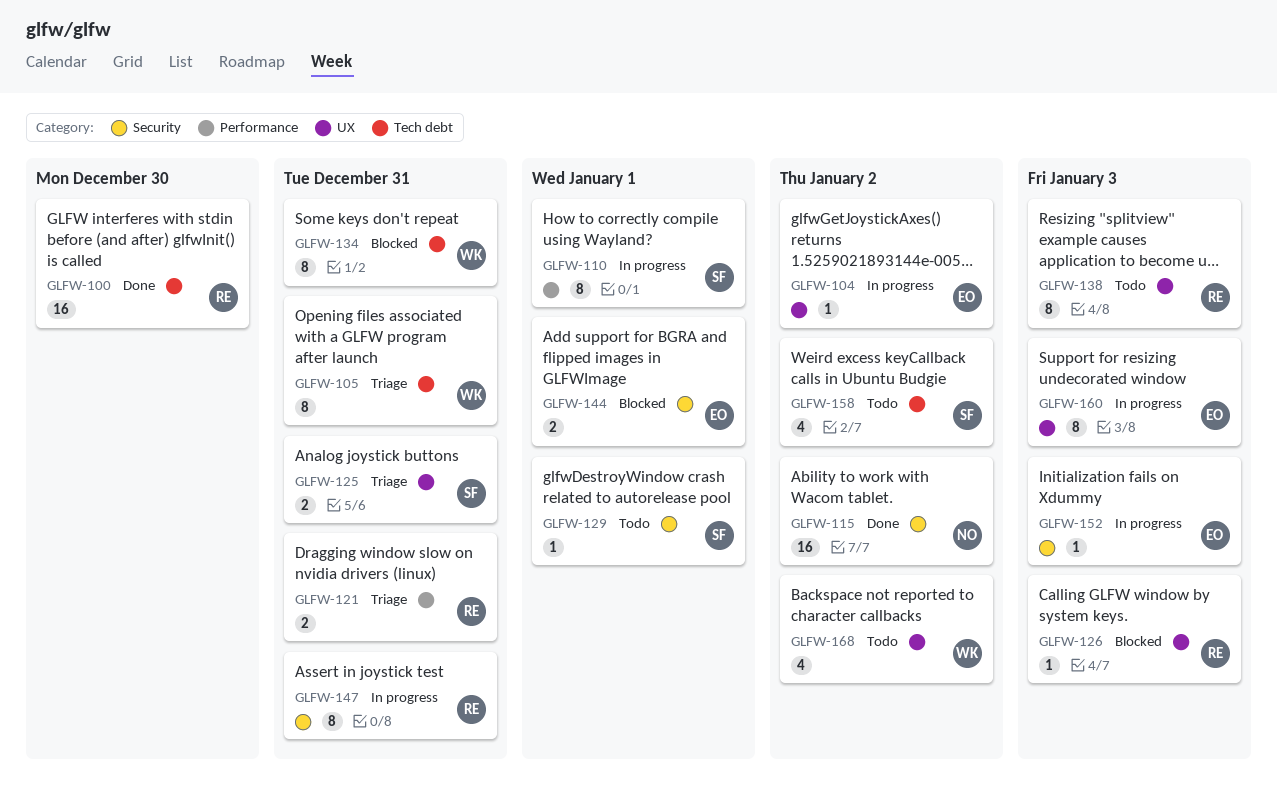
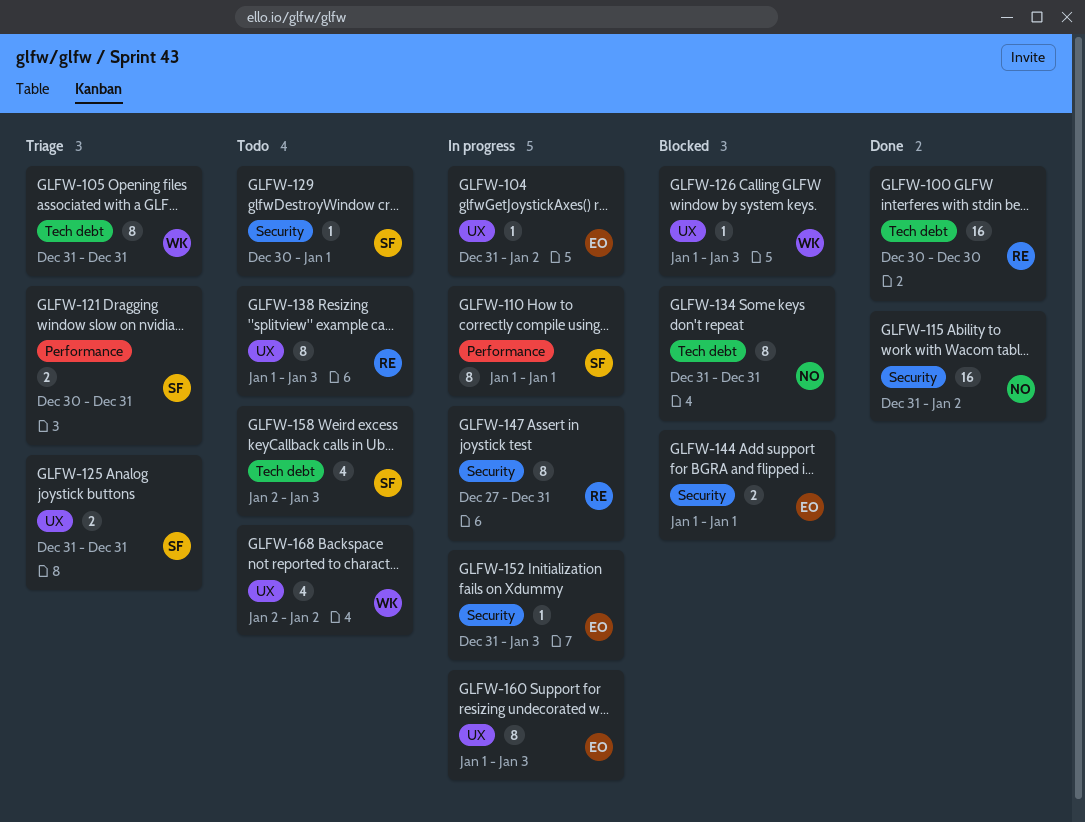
GLFW-121, owner: RE -> SF
GLFW-126, owner: RE -> WK
GLFW-134, owner: WK -> NO
GLFW-158, due: Jan 2 -> Jan 3

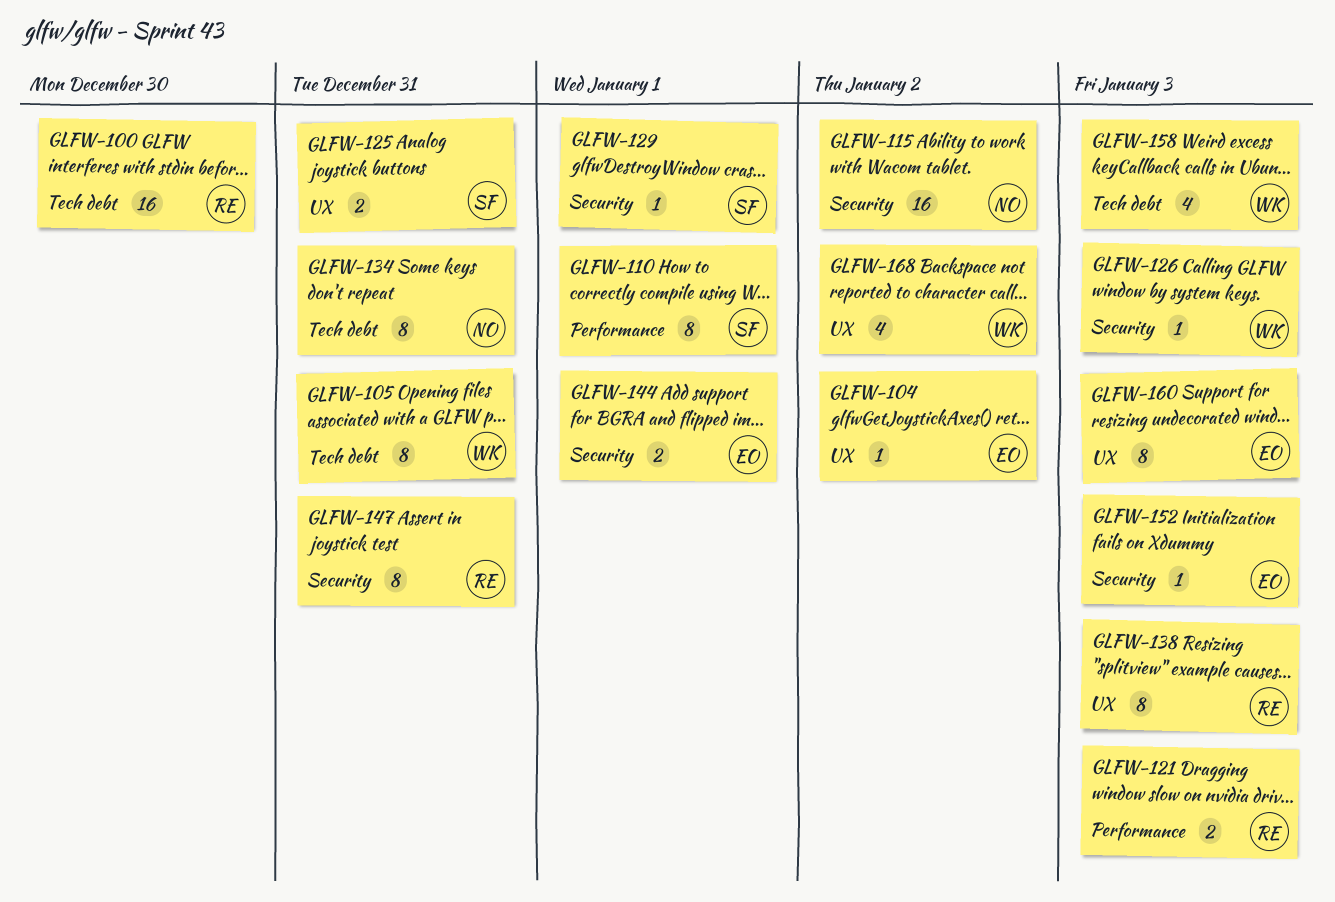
GLFW-121, owner: SF -> RE
GLFW-121, due: Dec 31 -> Jan 3
GLFW-126, label: UX -> Security
GLFW-158, owner: SF -> WK

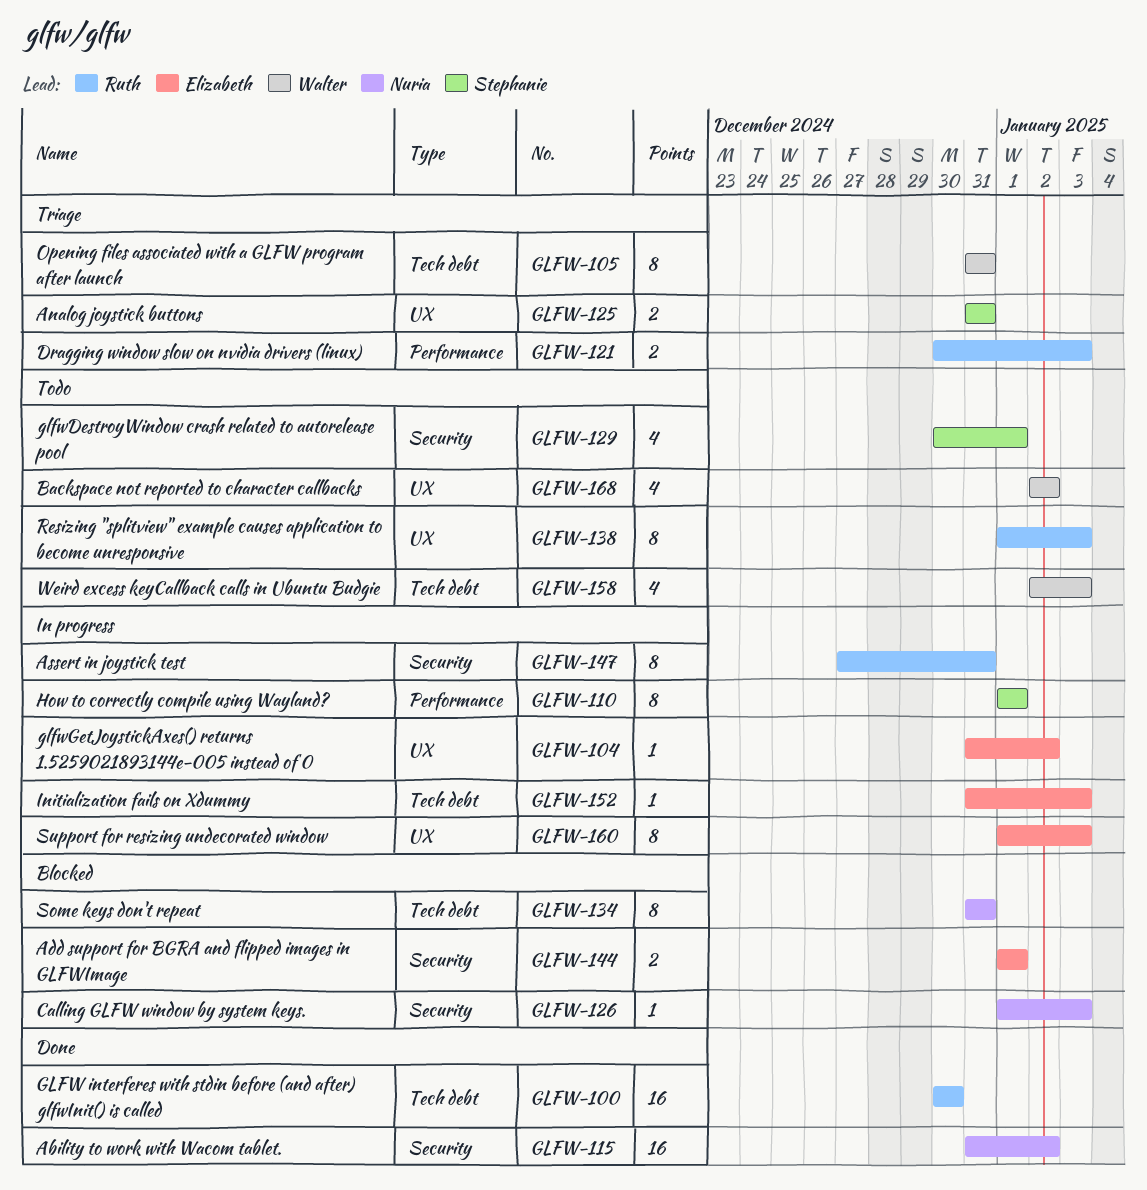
GLFW-126, owner: Walter -> Nuria
GLFW-129, estimate: 1 -> 4
GLFW-152, label: Security -> Tech debt

